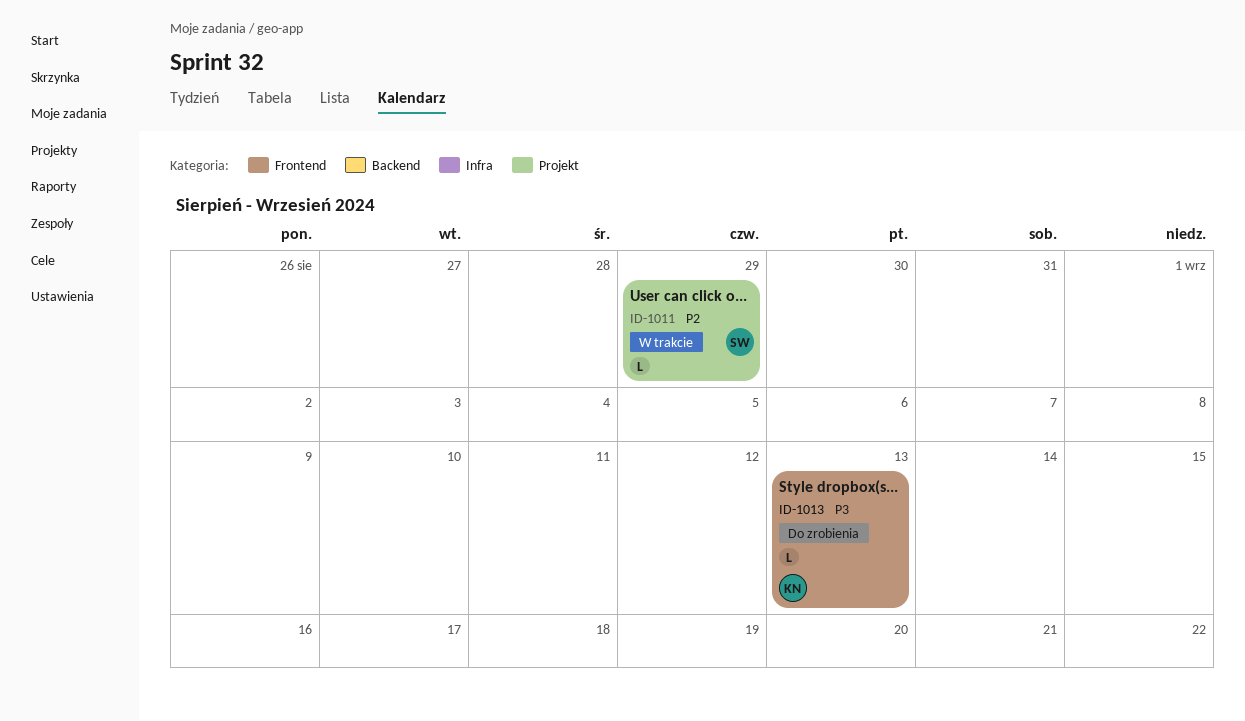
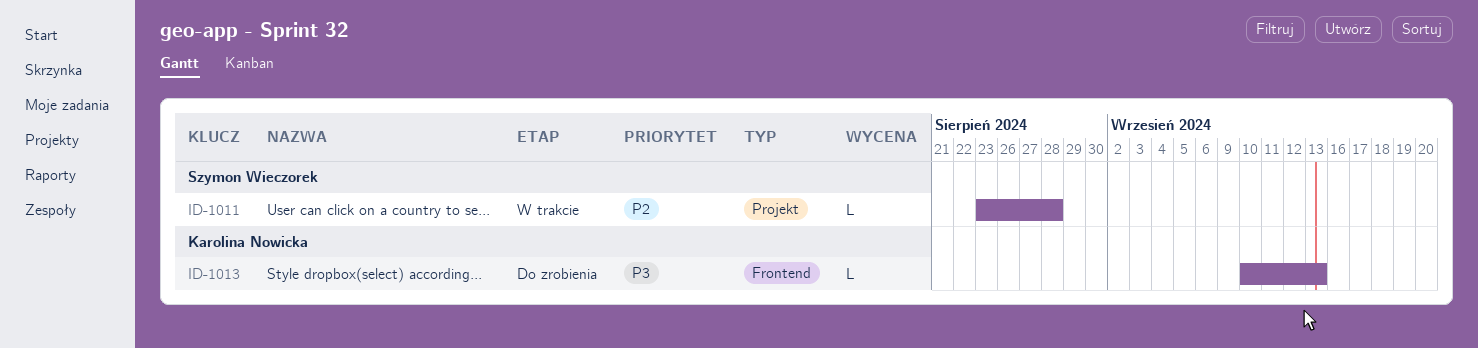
ID-1011, due: Aug 29 -> Aug 28

